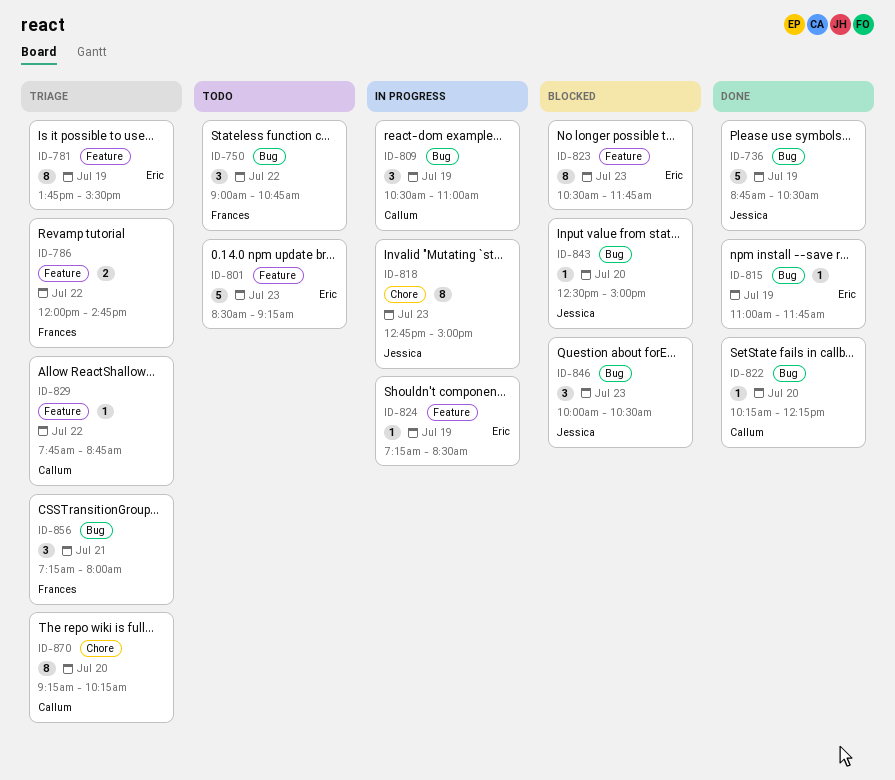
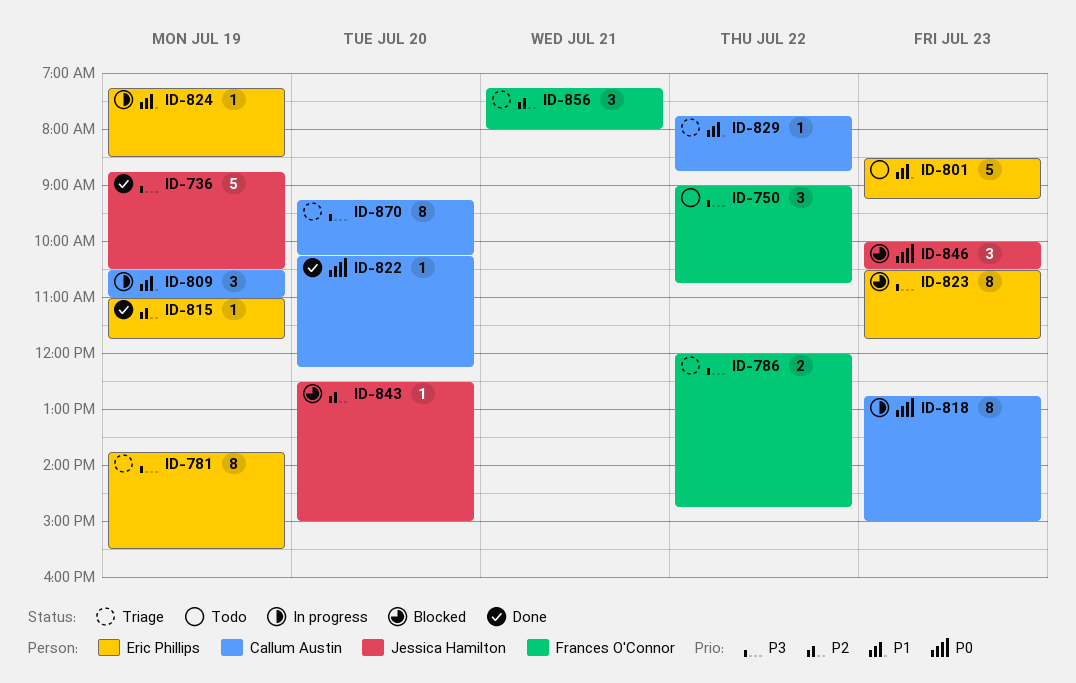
ID-818, owner: Jessica Hamilton -> Callum Austin

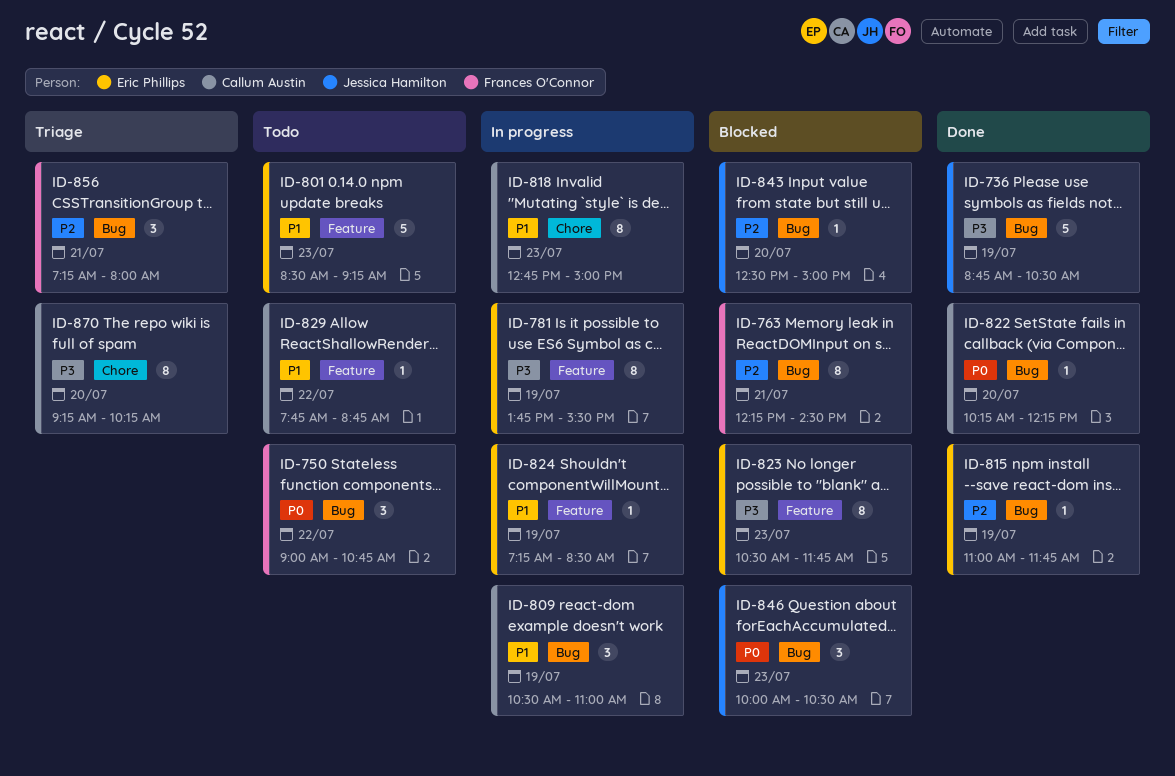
ID-750, priority: P3 -> P0
ID-763: none -> present
ID-781, status: Triage -> In progress
ID-786: present -> none
ID-818, priority: P0 -> P1
ID-829, status: Triage -> Todo

